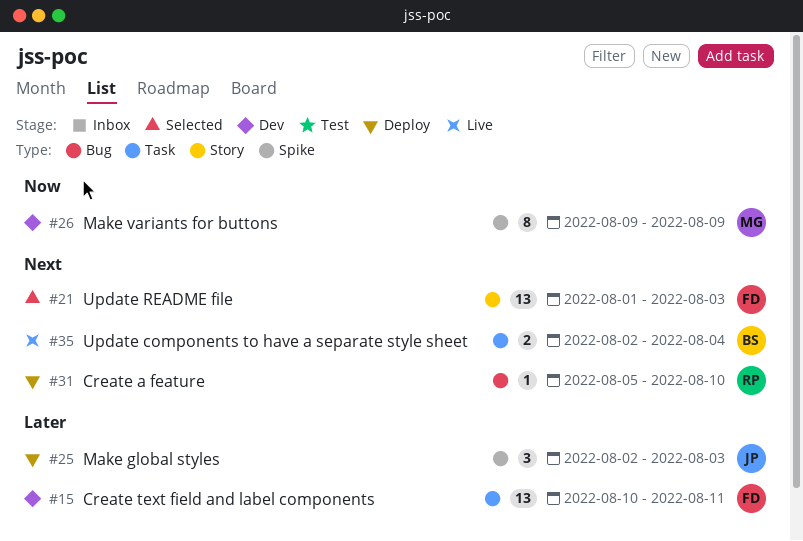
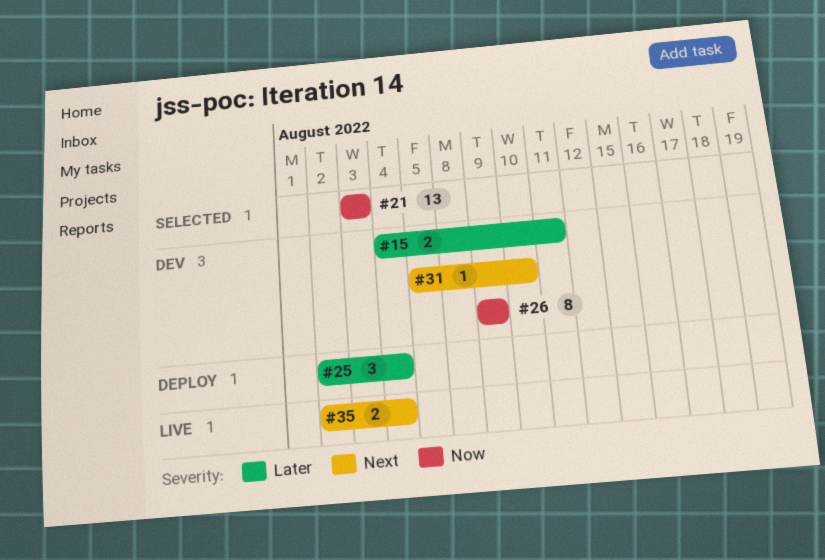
#15, estimate: 13 -> 2
#15, start: Aug 10 -> Aug 4
#21, priority: Next -> Now
#21, start: Aug 1 -> Aug 3
#25, due: Aug 3 -> Aug 4
#31, status: Deploy -> Dev

